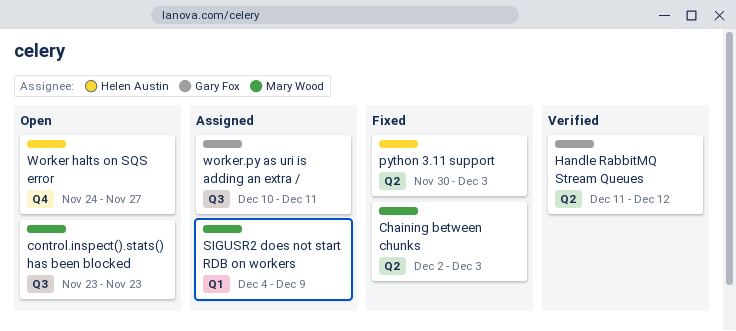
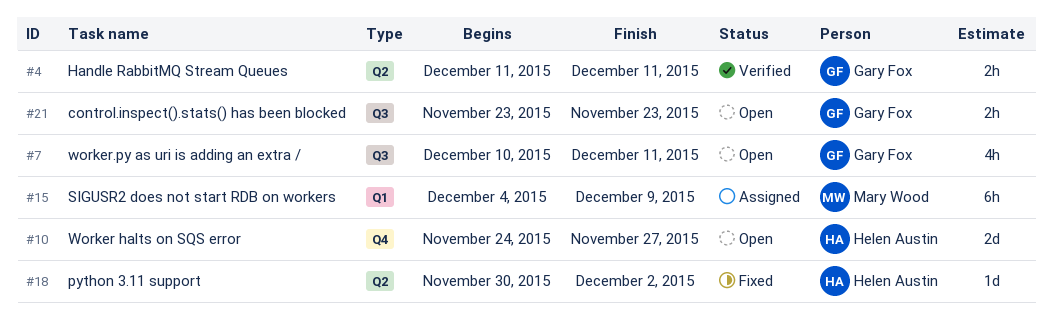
Chaining between chunks: present -> none
control.inspect().stats() has been blocked, owner: Mary Wood -> Gary Fox
Handle RabbitMQ Stream Queues, due: Dec 12 -> Dec 11
python 3.11 support, due: Dec 3 -> Dec 2
worker.py as uri is adding an extra /, status: Assigned -> Open

